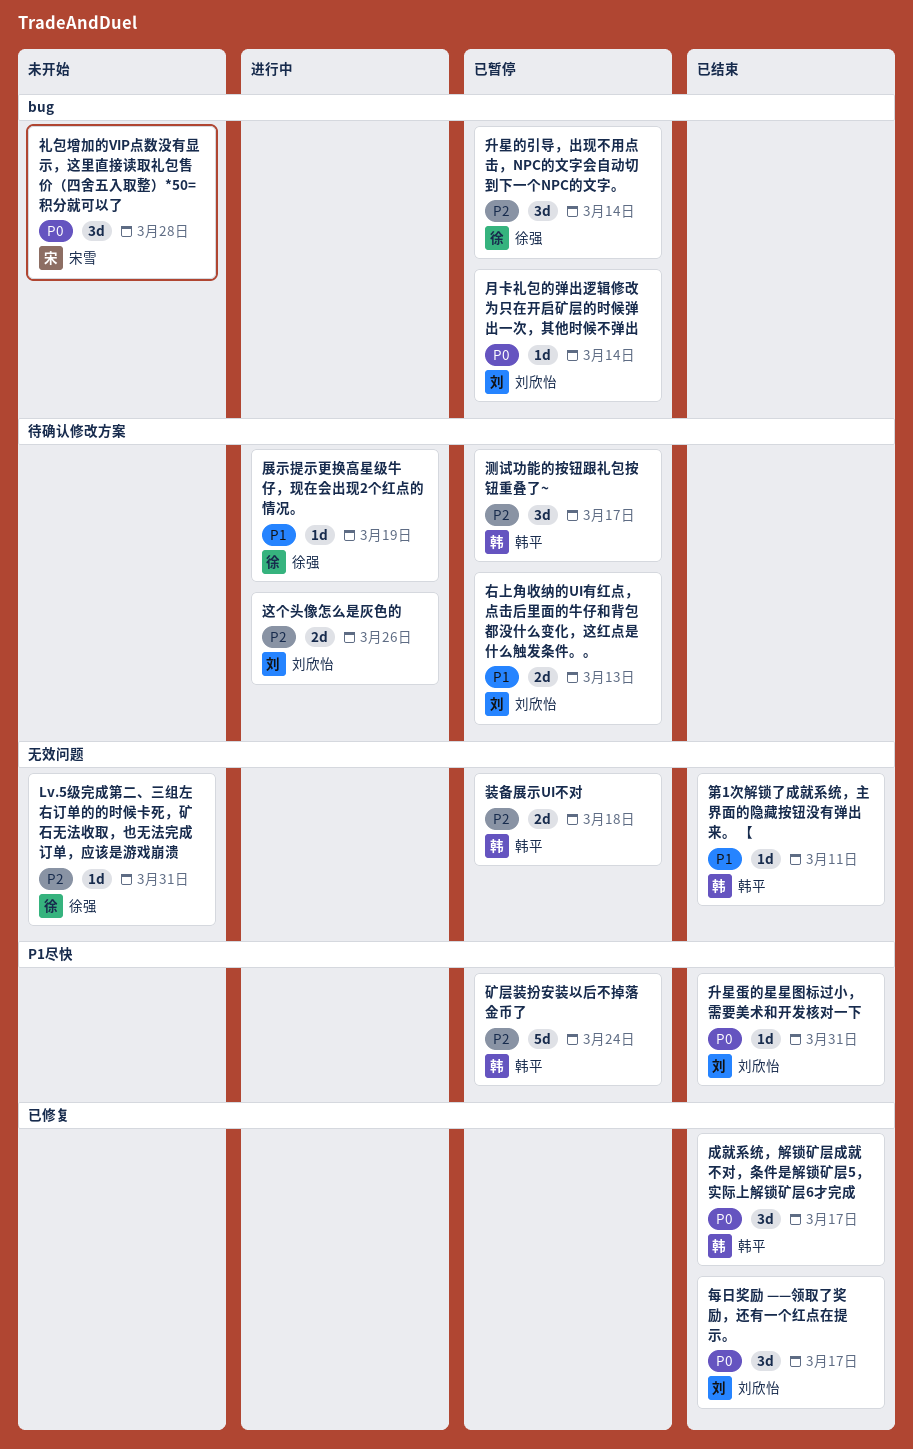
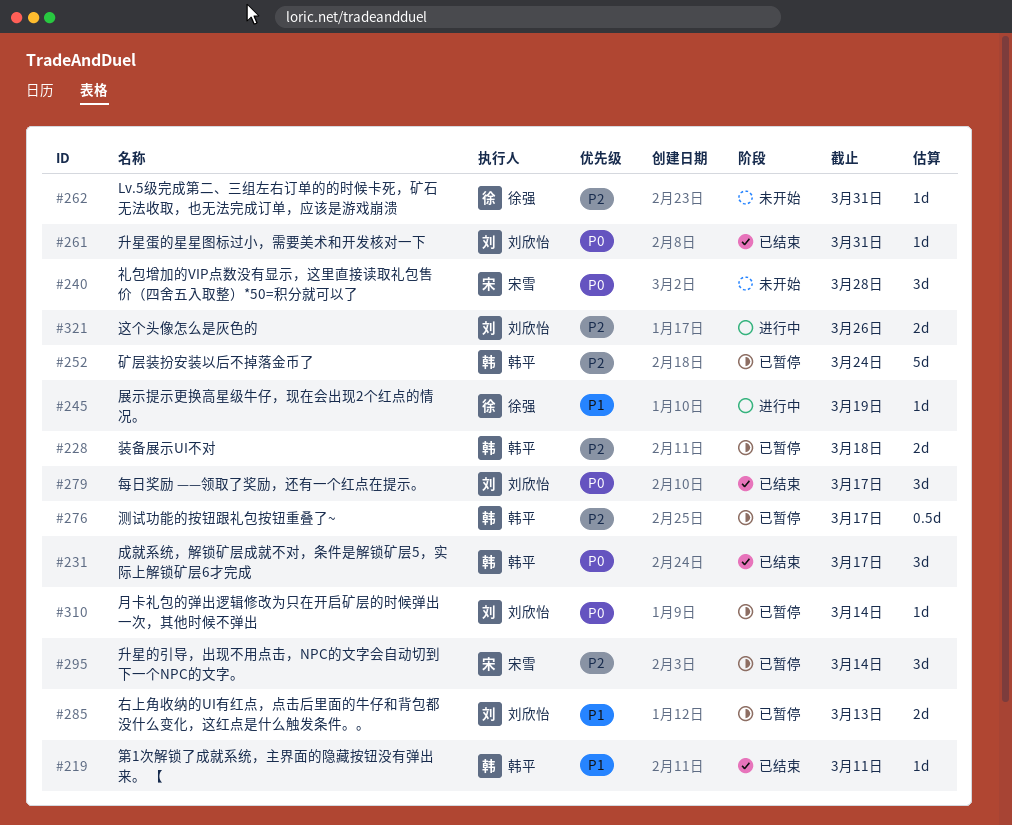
升星的引导，出现不用点击，NPC的文字会自动切到下一个NPC的文字。, owner: 徐强 -> 宋雪
测试功能的按钮跟礼包按钮重叠了~, estimate: 3d -> 0.5d

